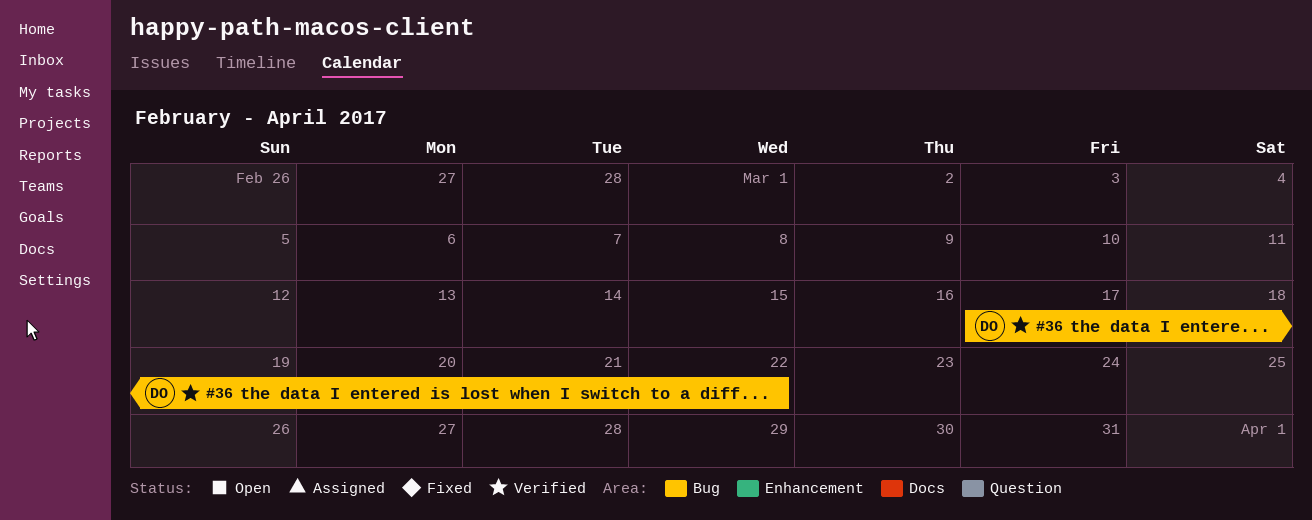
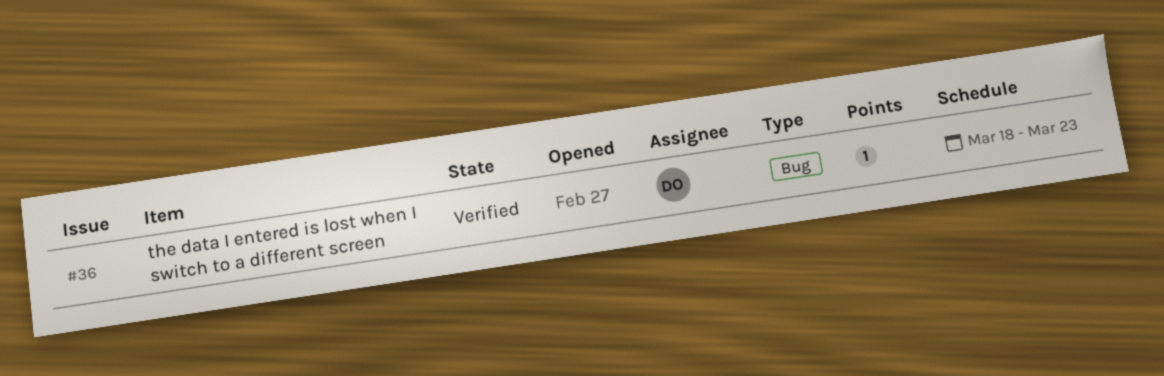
#36, start: Mar 17 -> Mar 18
#36, due: Mar 22 -> Mar 23

